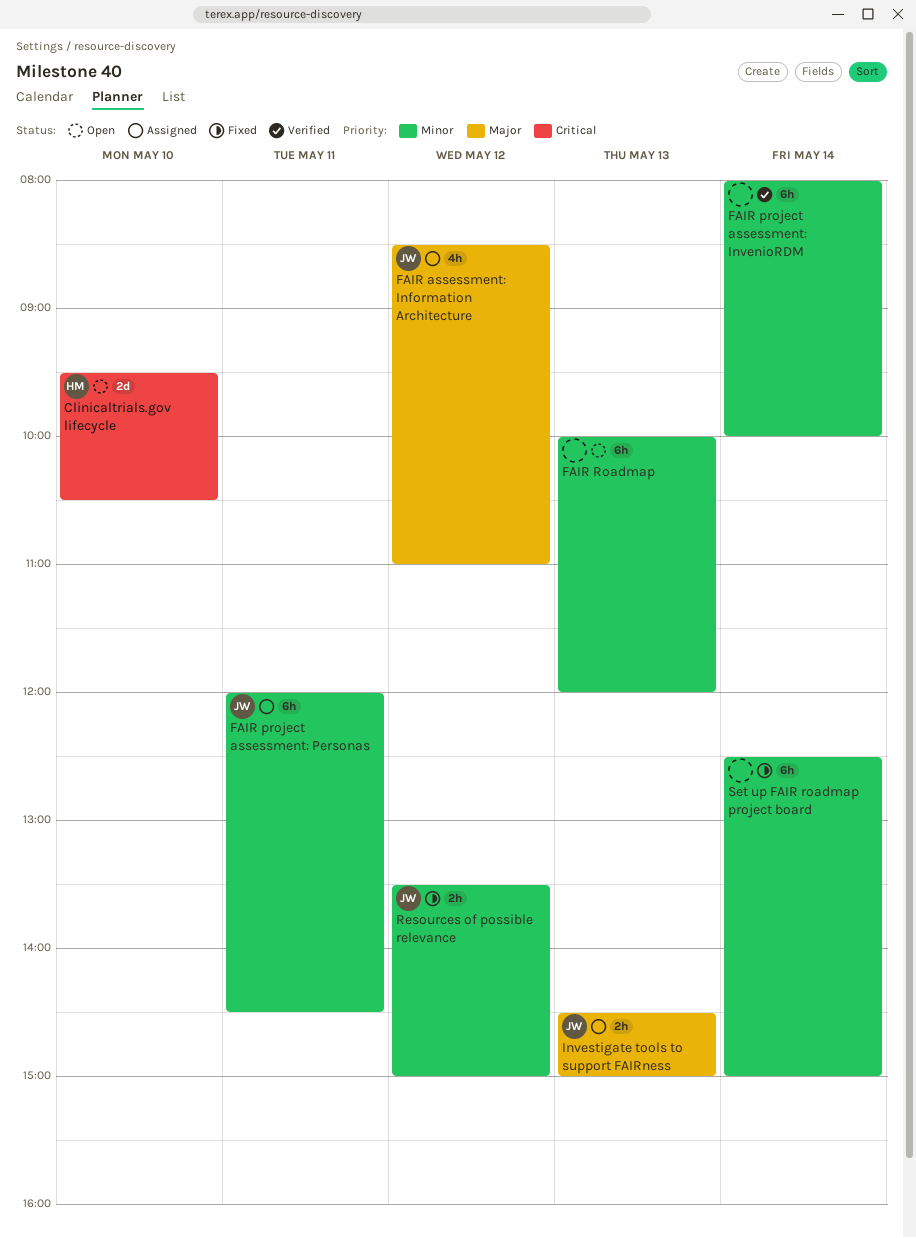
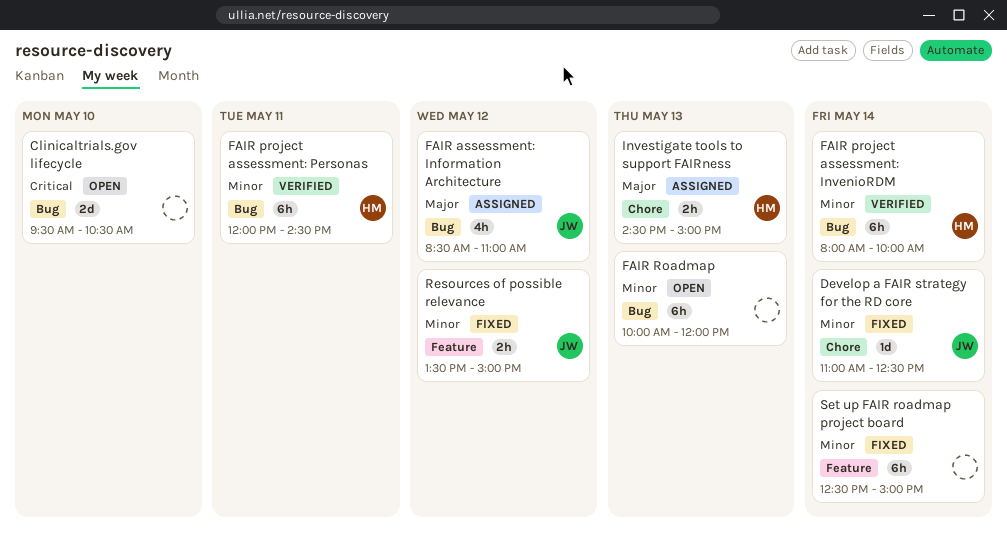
Clinicaltrials.gov lifecycle, owner: HM -> none
Develop a FAIR strategy for the RD core: none -> present
FAIR project assessment: InvenioRDM, owner: none -> HM
FAIR project assessment: Personas, status: Assigned -> Verified
FAIR project assessment: Personas, owner: JW -> HM
Investigate tools to support FAIRness, owner: JW -> HM

